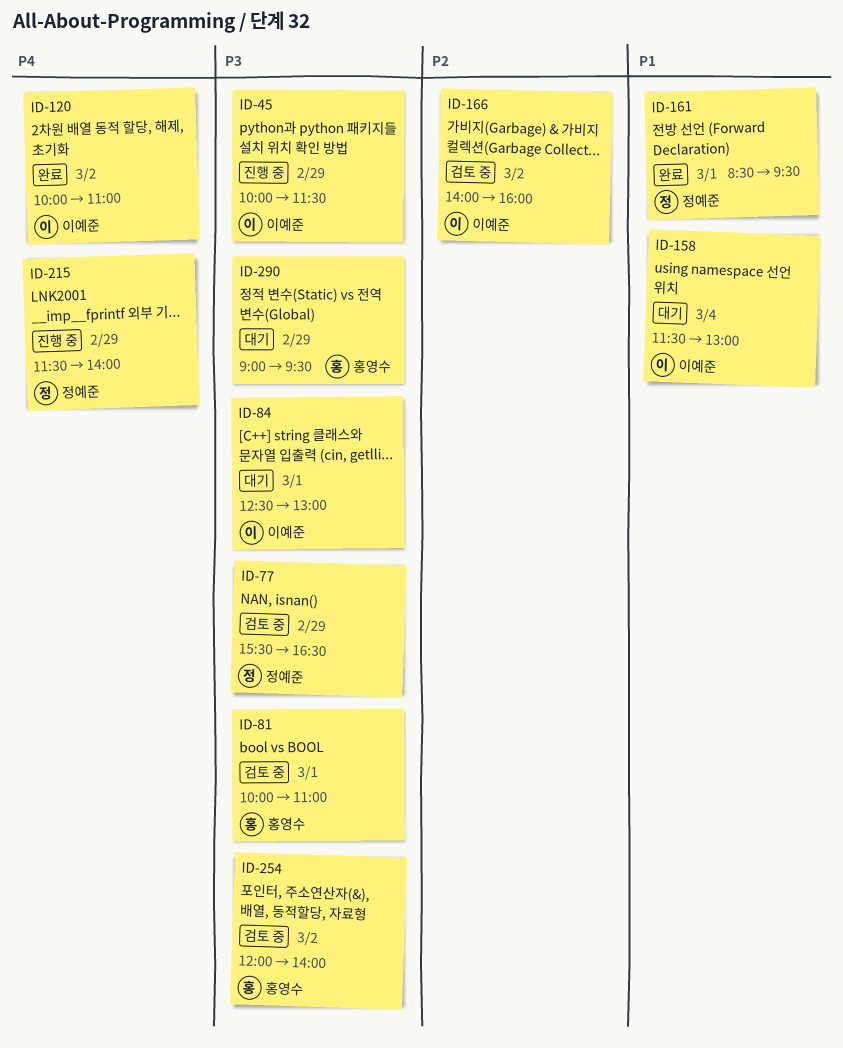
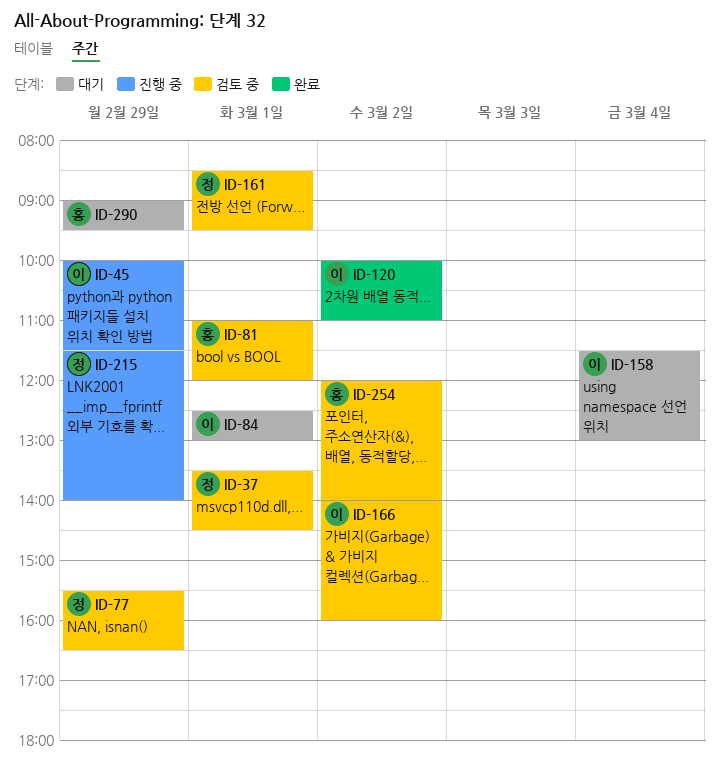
ID-37: none -> present
ID-81, begins: 10:00 -> 11:00
ID-81, ends: 11:00 -> 12:00
ID-161, status: 완료 -> 검토 중

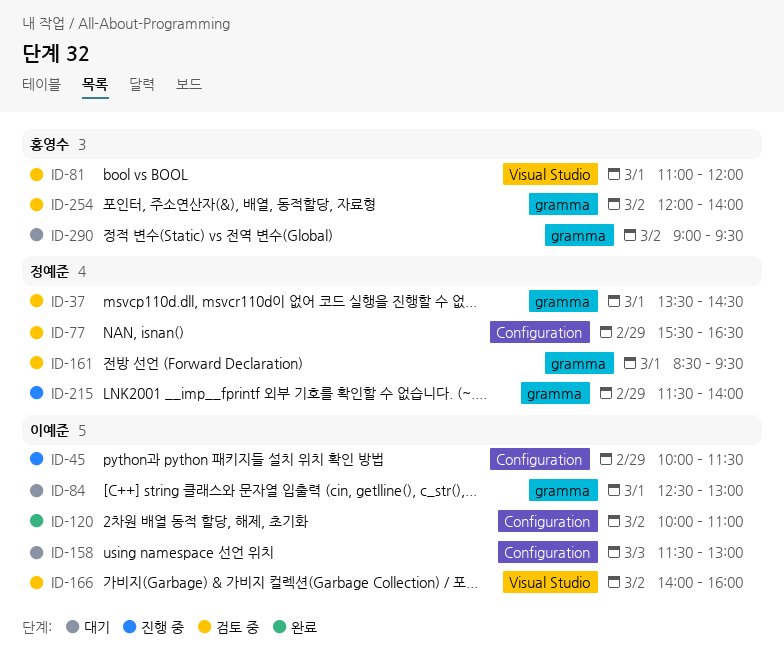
ID-158, day: Mar 4 -> Mar 3
ID-290, day: Feb 29 -> Mar 2

